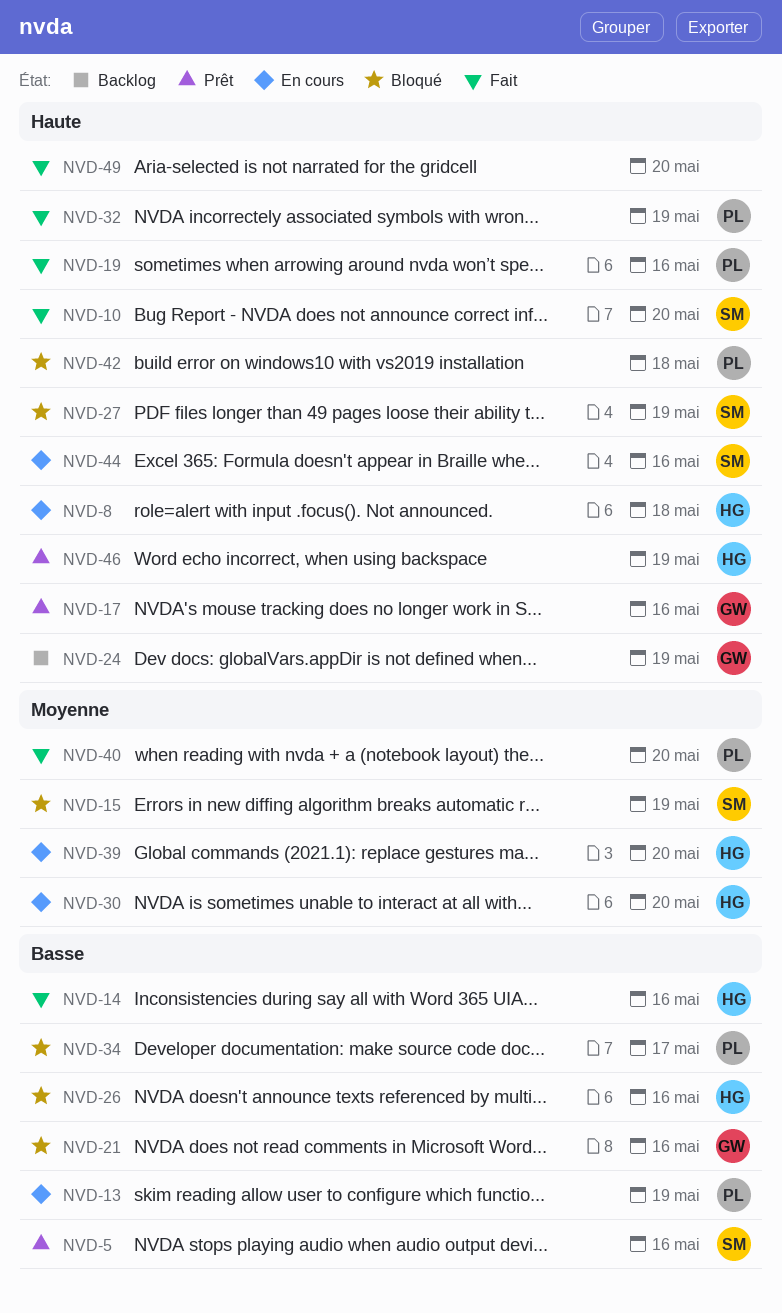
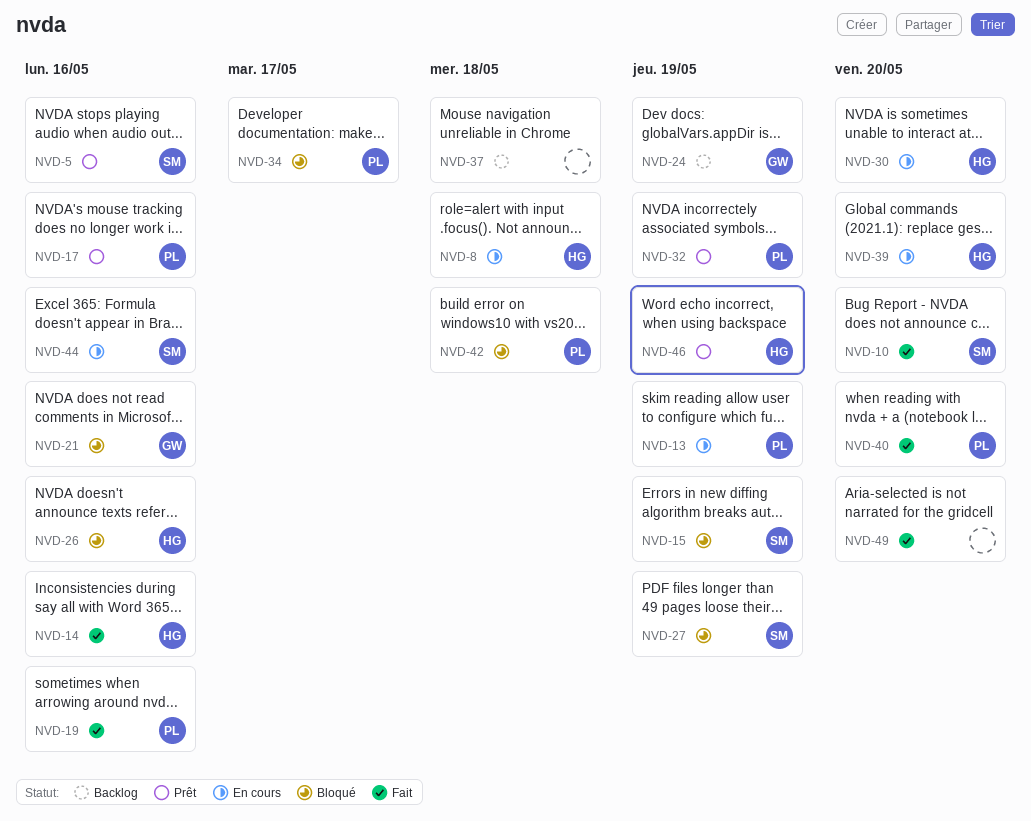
NVD-17, owner: GW -> PL
NVD-32, status: Fait -> Prêt
NVD-37: none -> present

